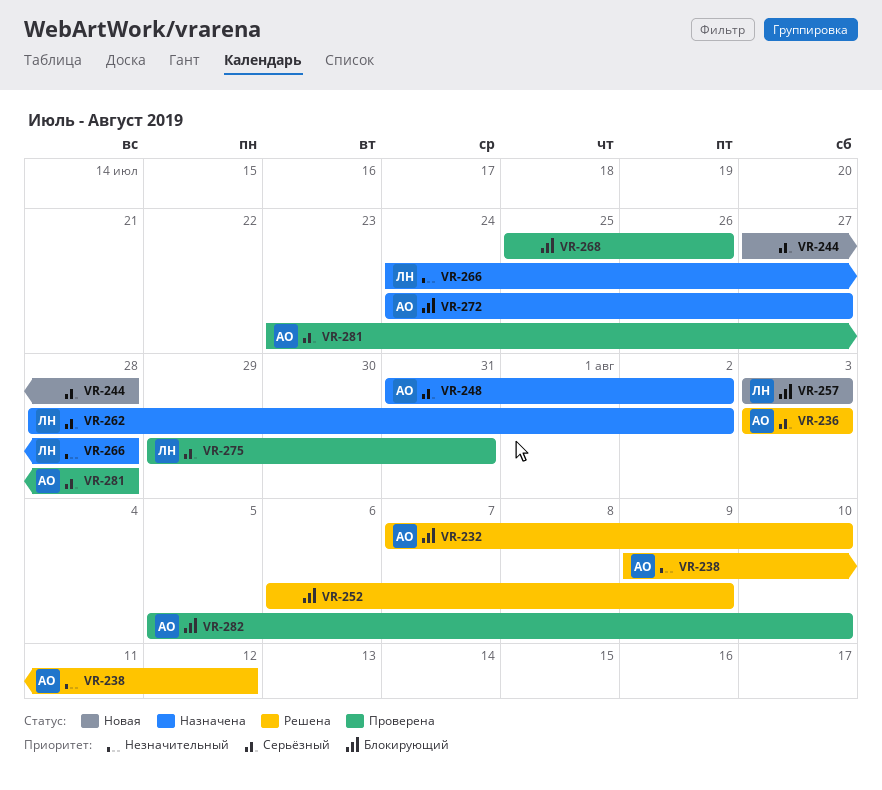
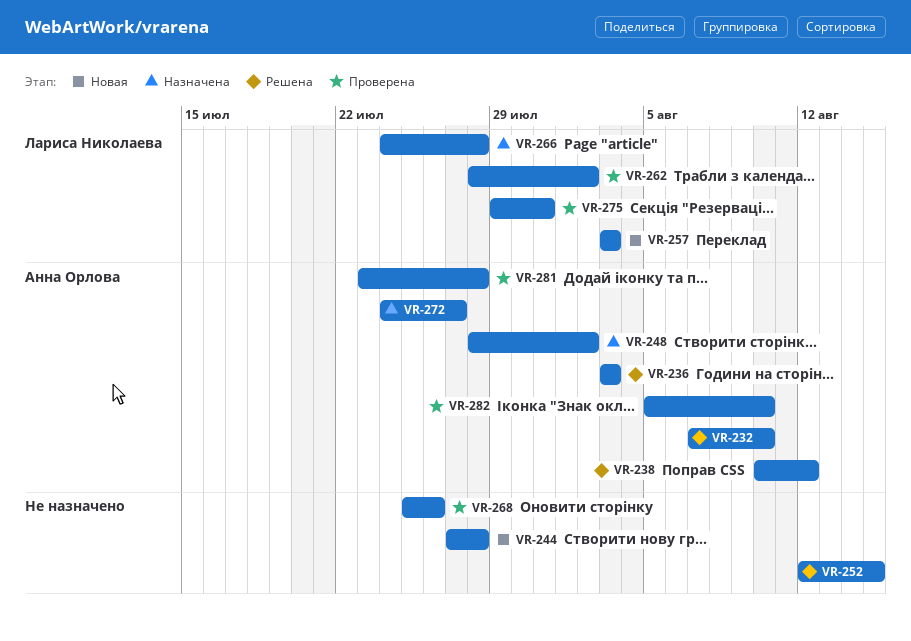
VR-238, start: Aug 9 -> Aug 10
VR-248, start: Jul 31 -> Jul 28
VR-252, start: Aug 6 -> Aug 12
VR-252, due: Aug 9 -> Aug 15
VR-262, status: Назначена -> Проверена

